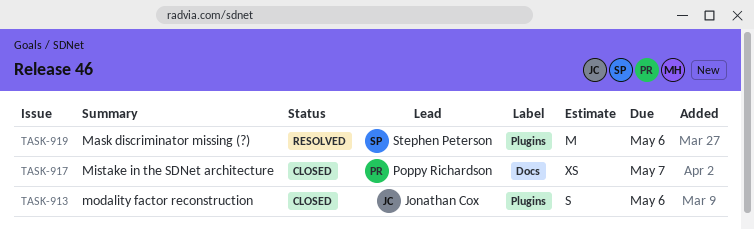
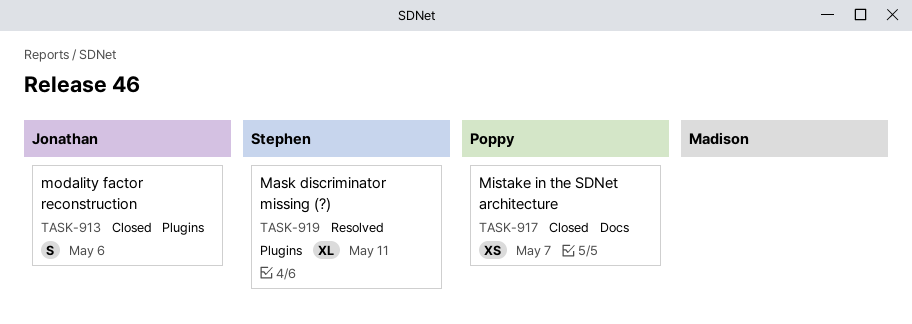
TASK-919, estimate: M -> XL
TASK-919, due: May 6 -> May 11

